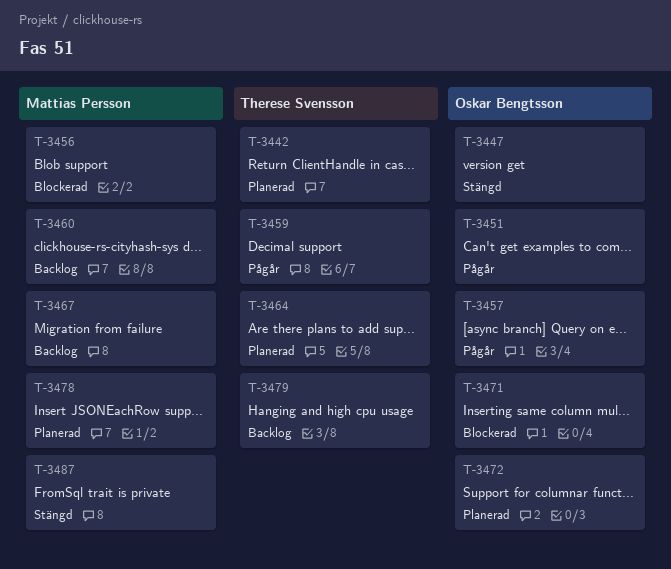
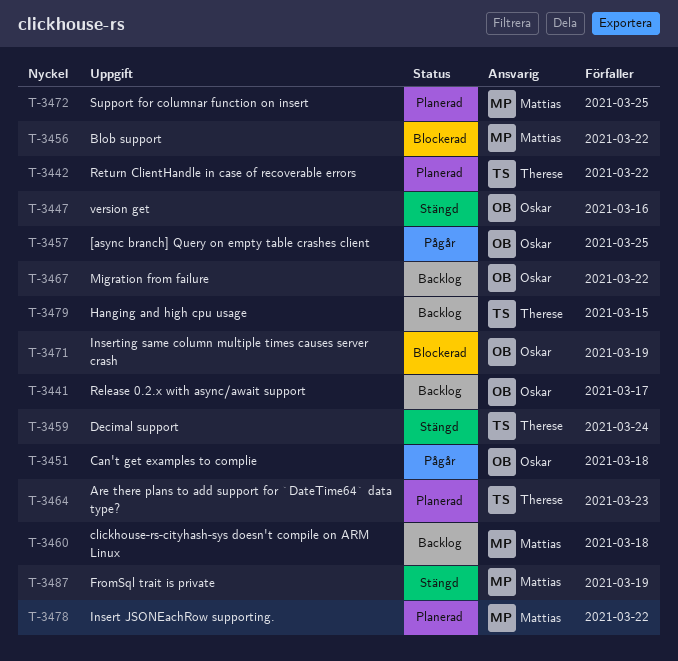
T-3441: none -> present
T-3459, status: Pågår -> Stängd
T-3467, owner: Mattias Persson -> Oskar Bengtsson
T-3472, owner: Oskar Bengtsson -> Mattias Persson

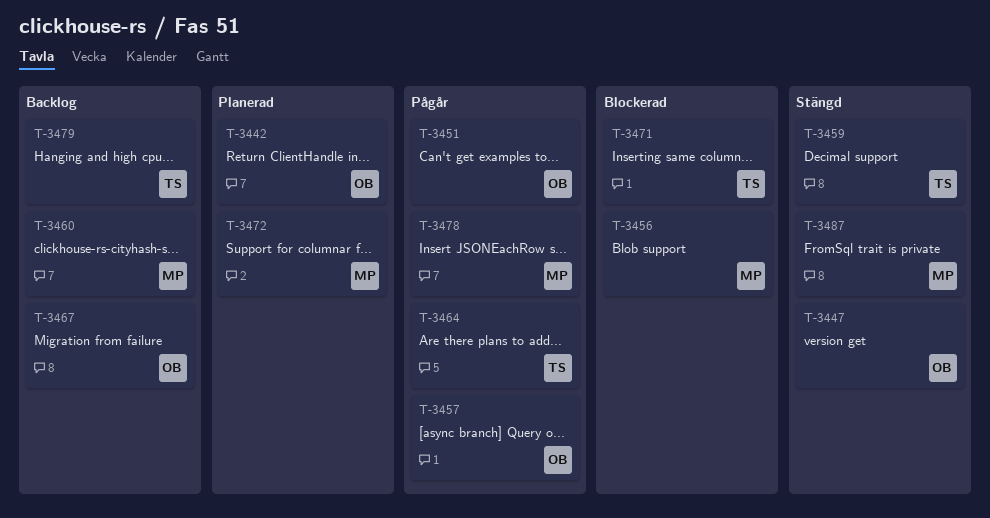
T-3441: present -> none
T-3442, owner: Therese -> Oskar
T-3464, status: Planerad -> Pågår
T-3471, owner: Oskar -> Therese
T-3478, status: Planerad -> Pågår

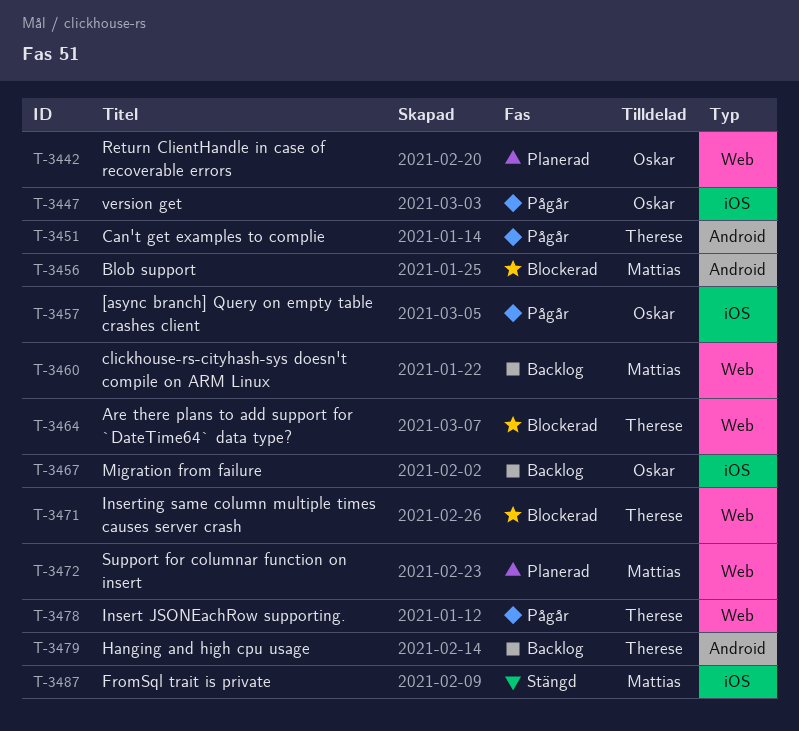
T-3447, status: Stängd -> Pågår
T-3451, owner: Oskar -> Therese
T-3459: present -> none
T-3464, status: Pågår -> Blockerad
T-3478, owner: Mattias -> Therese

